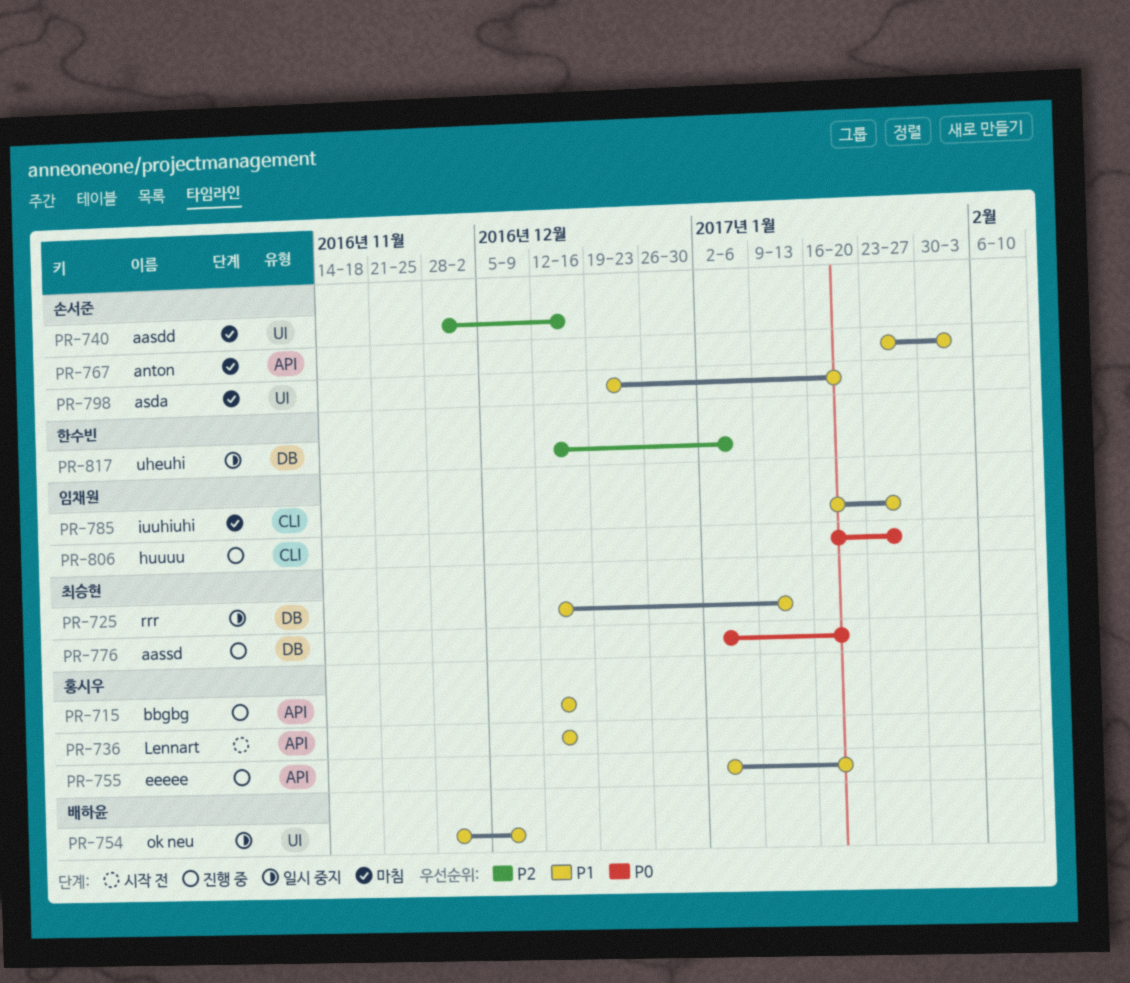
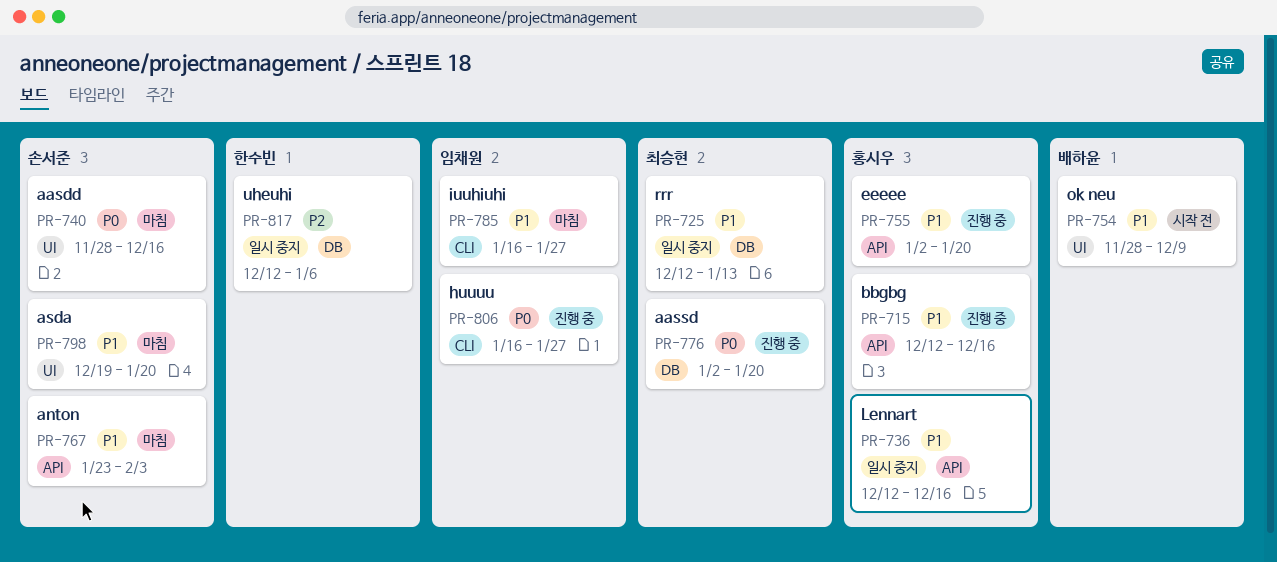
PR-736, status: 시작 전 -> 일시 중지
PR-740, priority: P2 -> P0
PR-754, status: 일시 중지 -> 시작 전

